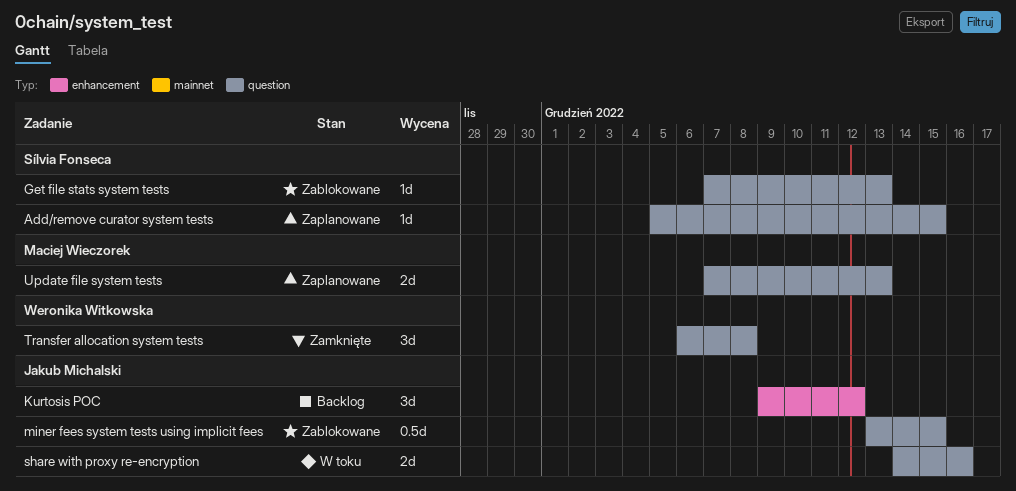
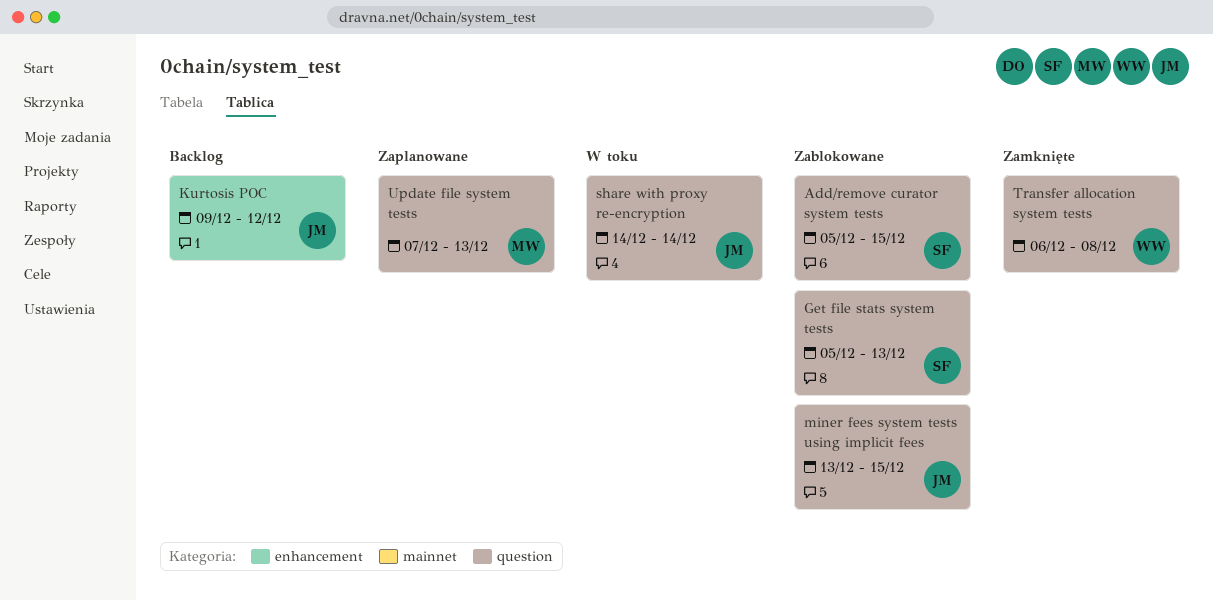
Add/remove curator system tests, status: Zaplanowane -> Zablokowane
Get file stats system tests, start: Dec 7 -> Dec 5
share with proxy re-encryption, due: Dec 16 -> Dec 14

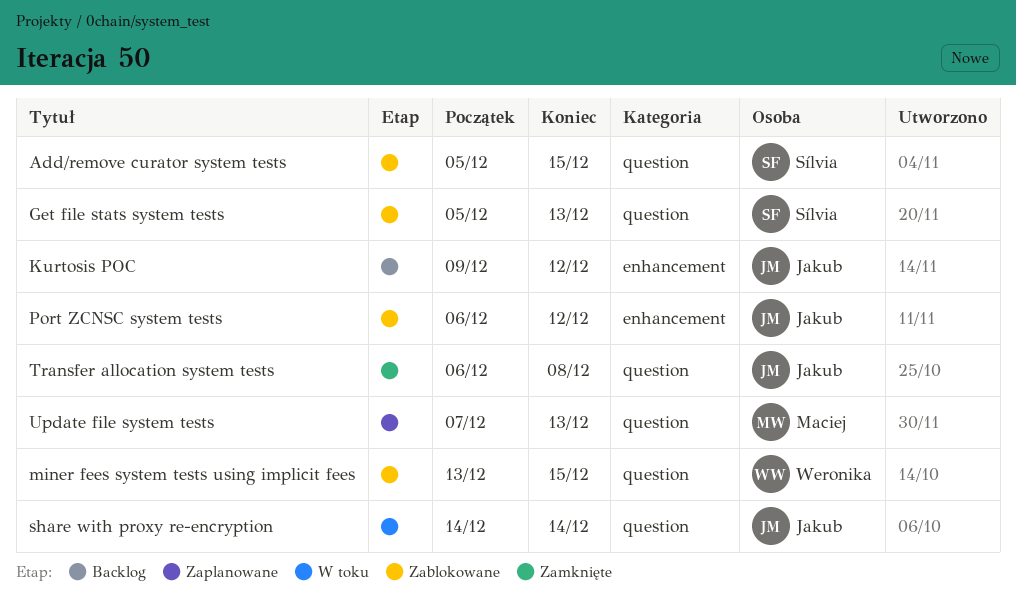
miner fees system tests using implicit fees, owner: Jakub -> Weronika
Port ZCNSC system tests: none -> present
Transfer allocation system tests, owner: Weronika -> Jakub

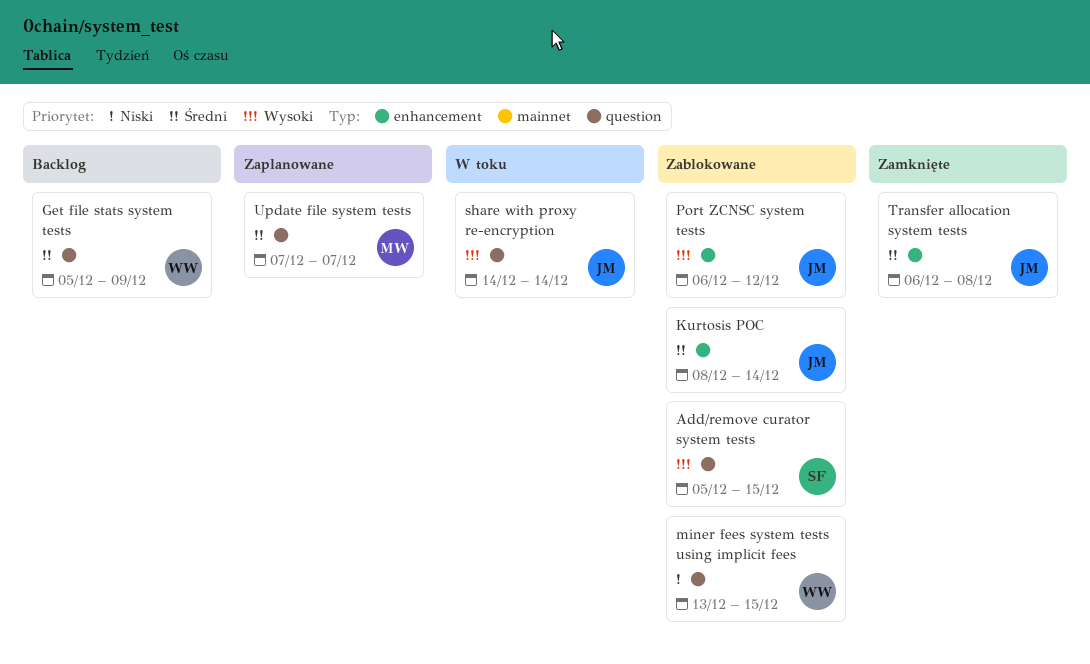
Get file stats system tests, status: Zablokowane -> Backlog
Get file stats system tests, owner: Sílvia -> Weronika
Get file stats system tests, due: Dec 13 -> Dec 9
Kurtosis POC, status: Backlog -> Zablokowane
Kurtosis POC, start: Dec 9 -> Dec 8
Kurtosis POC, due: Dec 12 -> Dec 14
Transfer allocation system tests, label: question -> enhancement
Update file system tests, due: Dec 13 -> Dec 7

